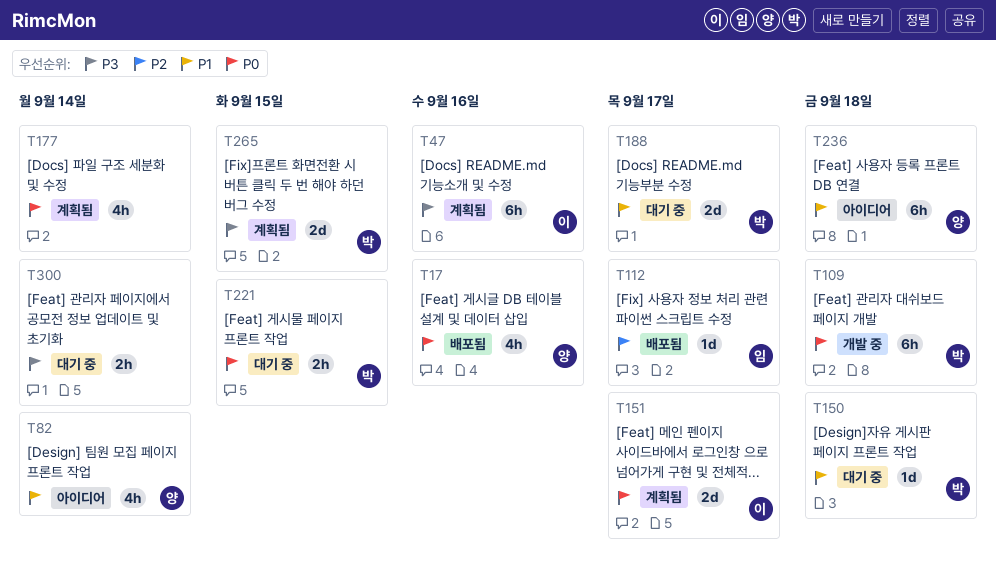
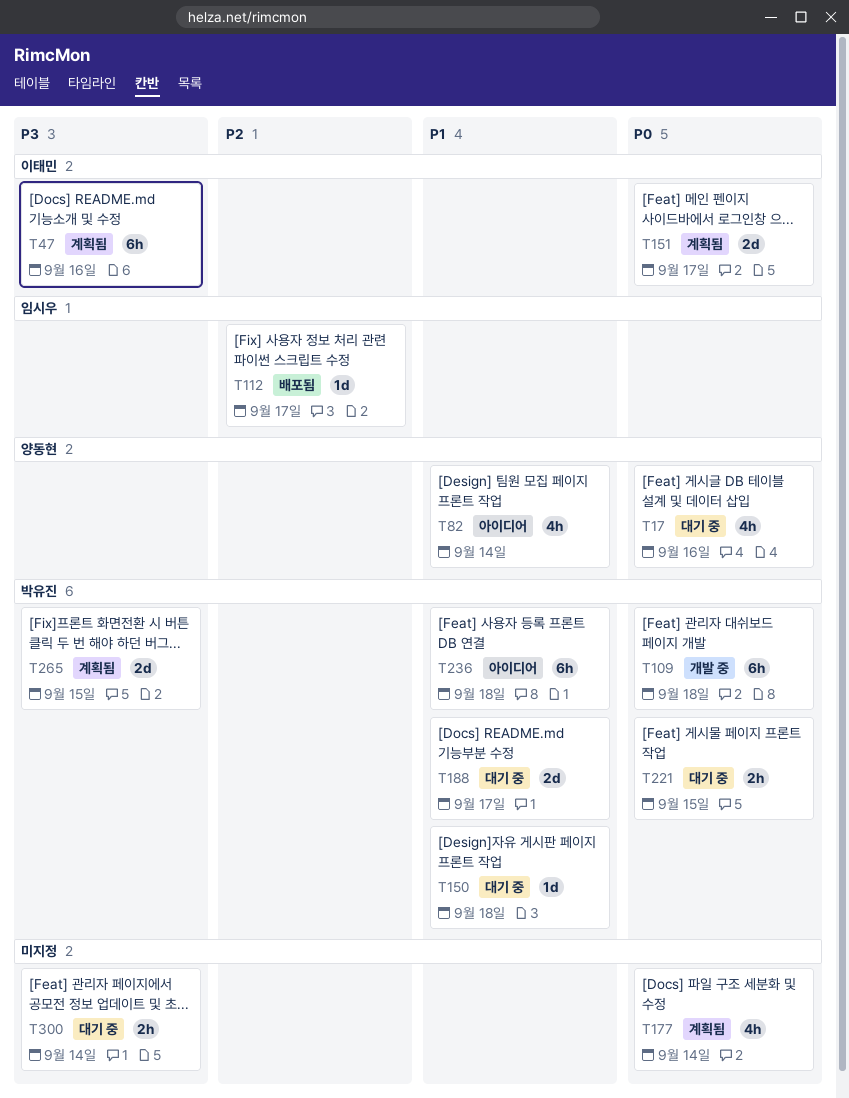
T17, status: 배포됨 -> 대기 중
T236, owner: 양동현 -> 박유진

